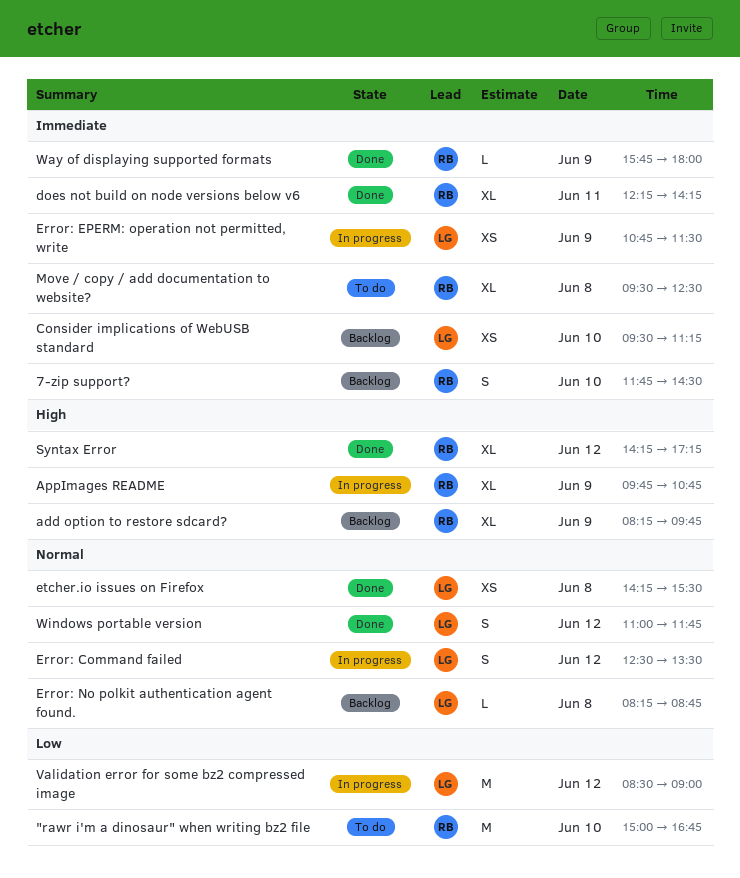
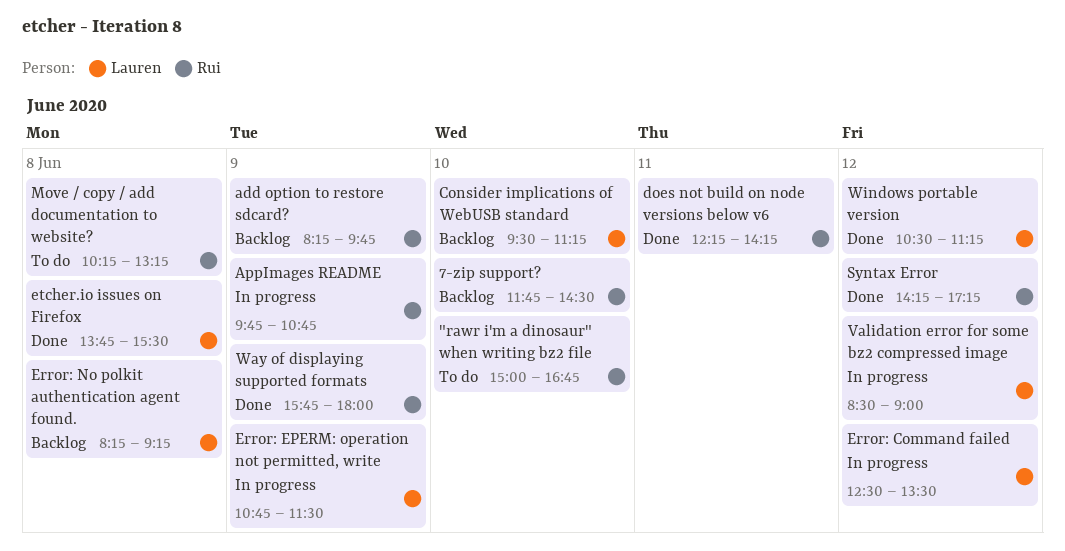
Error: No polkit authentication agent found., ends: 08:45 -> 09:15
etcher.io issues on Firefox, begins: 14:15 -> 13:45
Move / copy / add documentation to website?, begins: 09:30 -> 10:15
Move / copy / add documentation to website?, ends: 12:30 -> 13:15
Windows portable version, begins: 11:00 -> 10:30
Windows portable version, ends: 11:45 -> 11:15

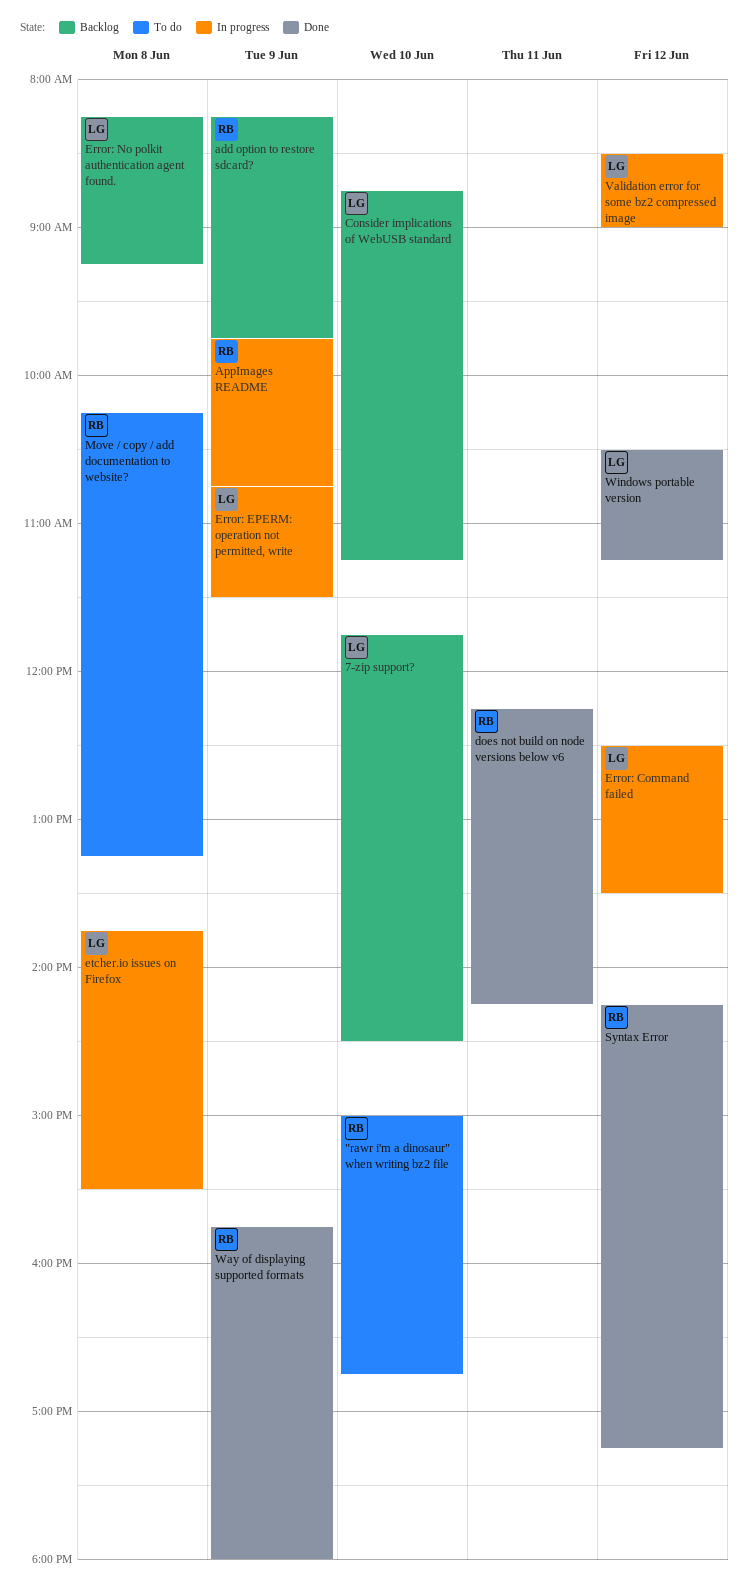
7-zip support?, owner: Rui -> Lauren
Consider implications of WebUSB standard, begins: 09:30 -> 08:45
etcher.io issues on Firefox, status: Done -> In progress

